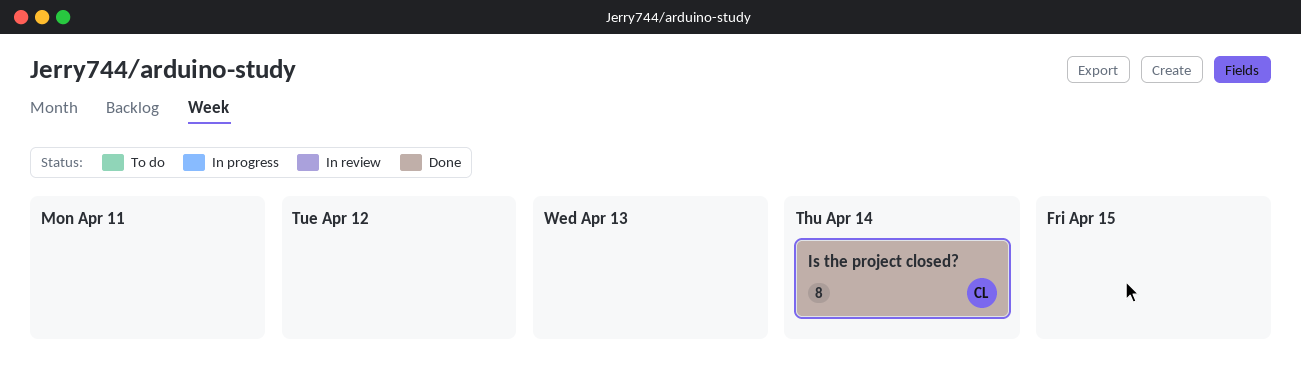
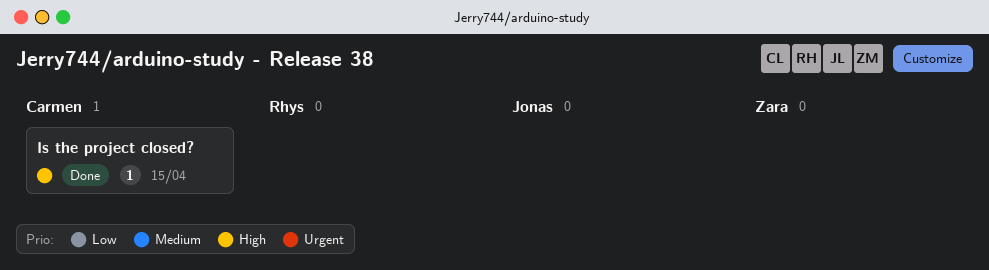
Is the project closed?, estimate: 8 -> 1
Is the project closed?, due: Apr 14 -> Apr 15

